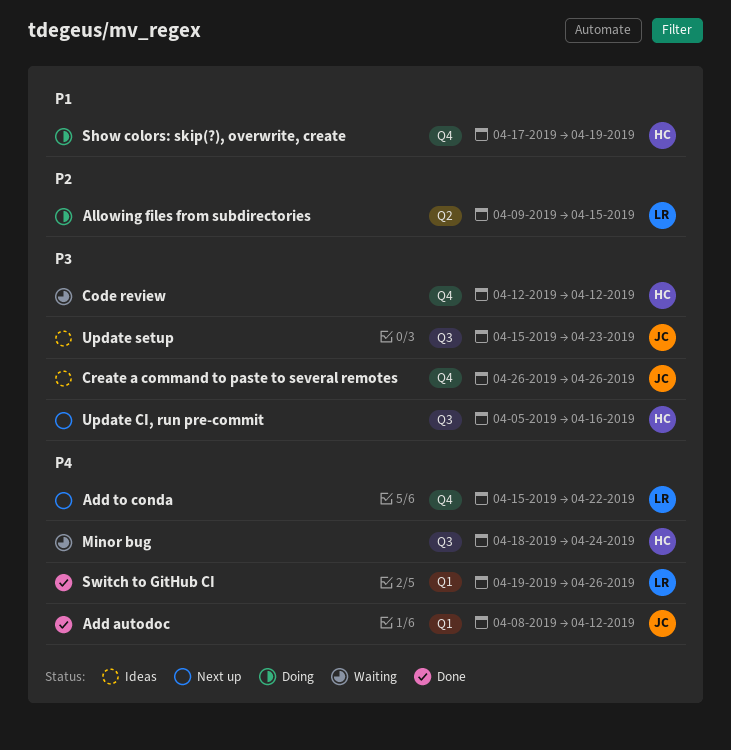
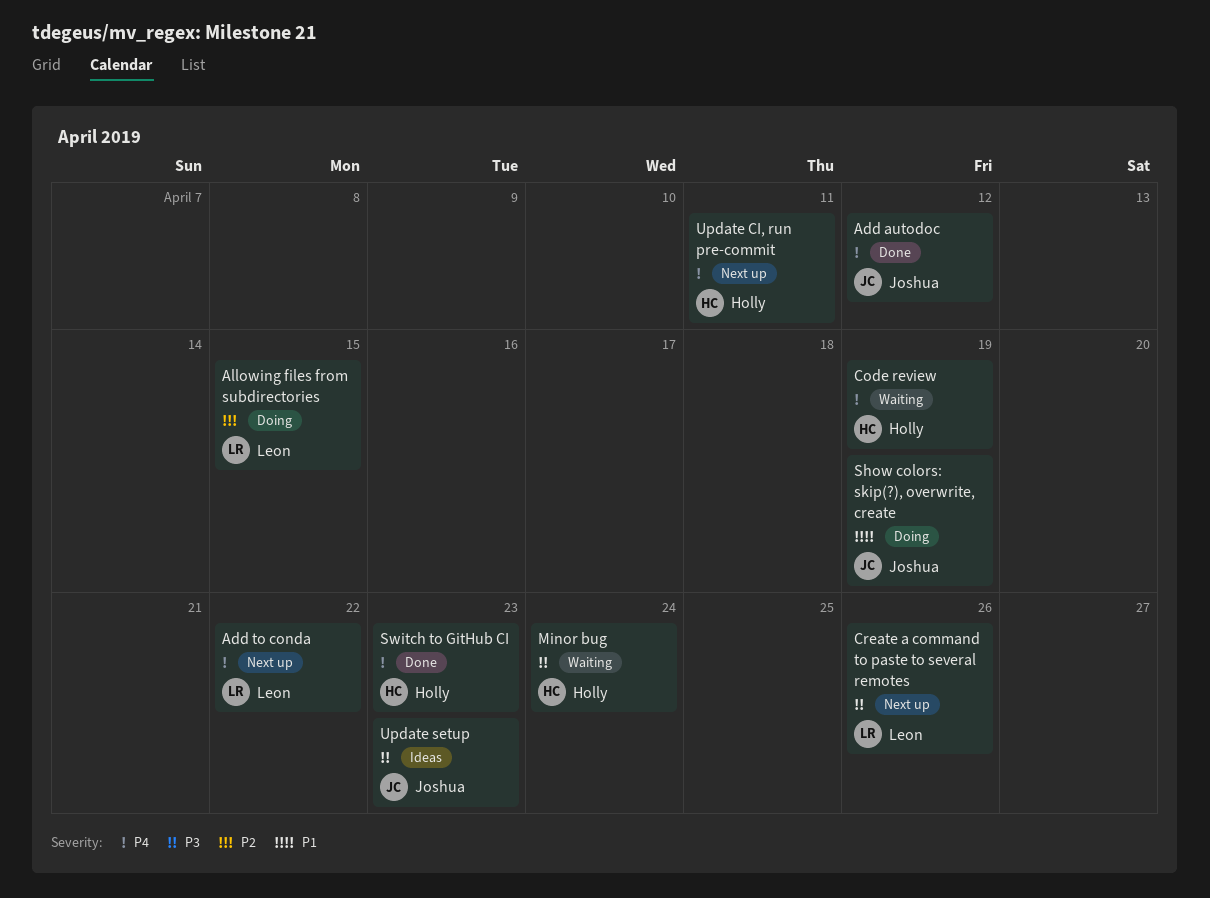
Code review, priority: P3 -> P4
Code review, due: Apr 12 -> Apr 19
Create a command to paste to several remotes, status: Ideas -> Next up
Create a command to paste to several remotes, owner: Joshua -> Leon
Minor bug, priority: P4 -> P3
Show colors: skip(?), overwrite, create, owner: Holly -> Joshua
Switch to GitHub CI, owner: Leon -> Holly
Switch to GitHub CI, due: Apr 26 -> Apr 23
Update CI, run pre-commit, priority: P3 -> P4
Update CI, run pre-commit, due: Apr 16 -> Apr 11

